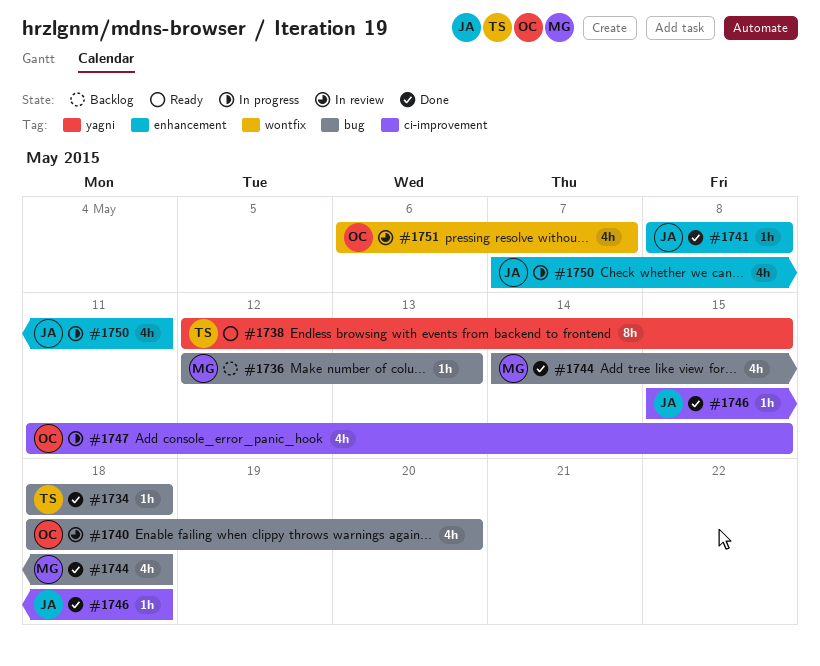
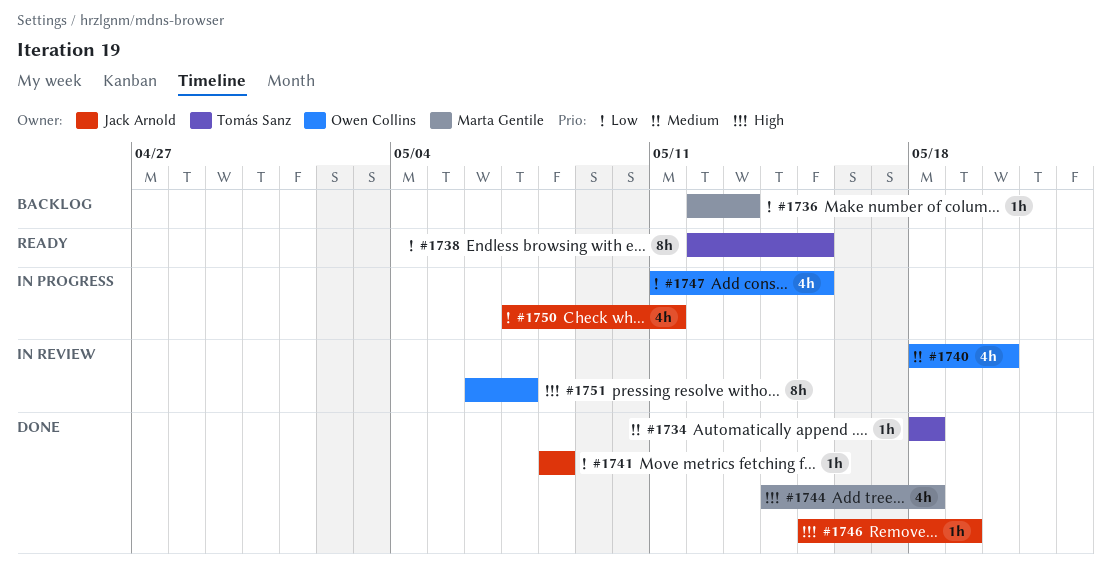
#1746, due: May 18 -> May 19
#1751, estimate: 4h -> 8h

